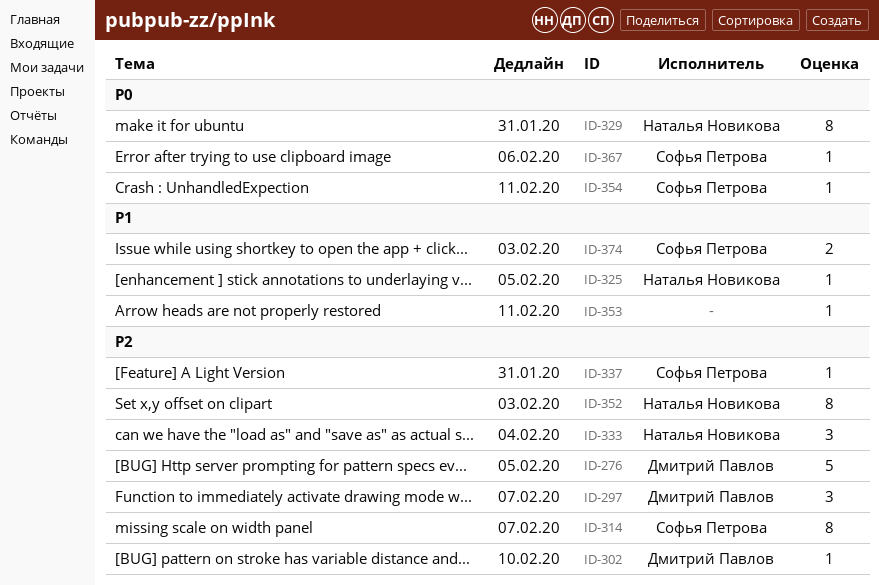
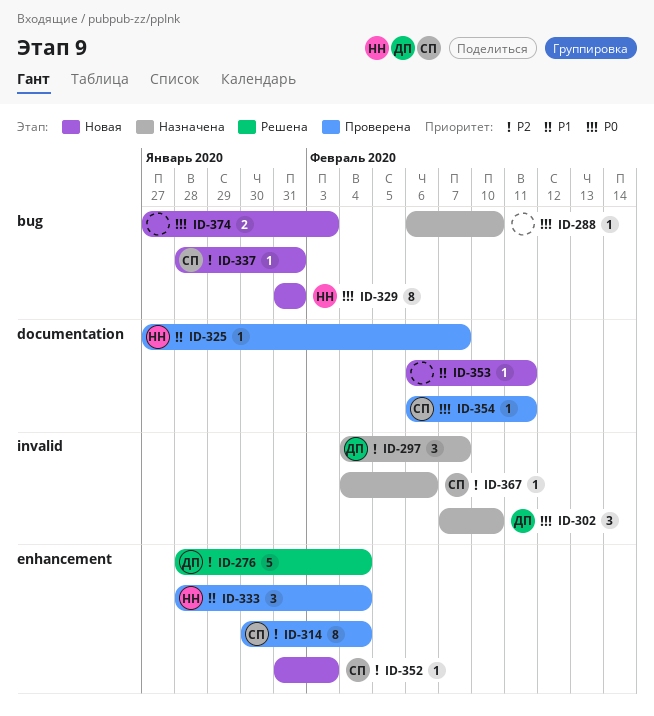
ID-276, due: Feb 5 -> Feb 4
ID-288: none -> present
ID-302, priority: P2 -> P0
ID-302, estimate: 1 -> 3
ID-314, due: Feb 7 -> Feb 4
ID-325, due: Feb 5 -> Feb 7
ID-333, priority: P2 -> P1
ID-352, owner: Наталья Новикова -> Софья Петрова
ID-352, estimate: 8 -> 1
ID-367, priority: P0 -> P2
ID-374, owner: Софья Петрова -> none
ID-374, priority: P1 -> P0

